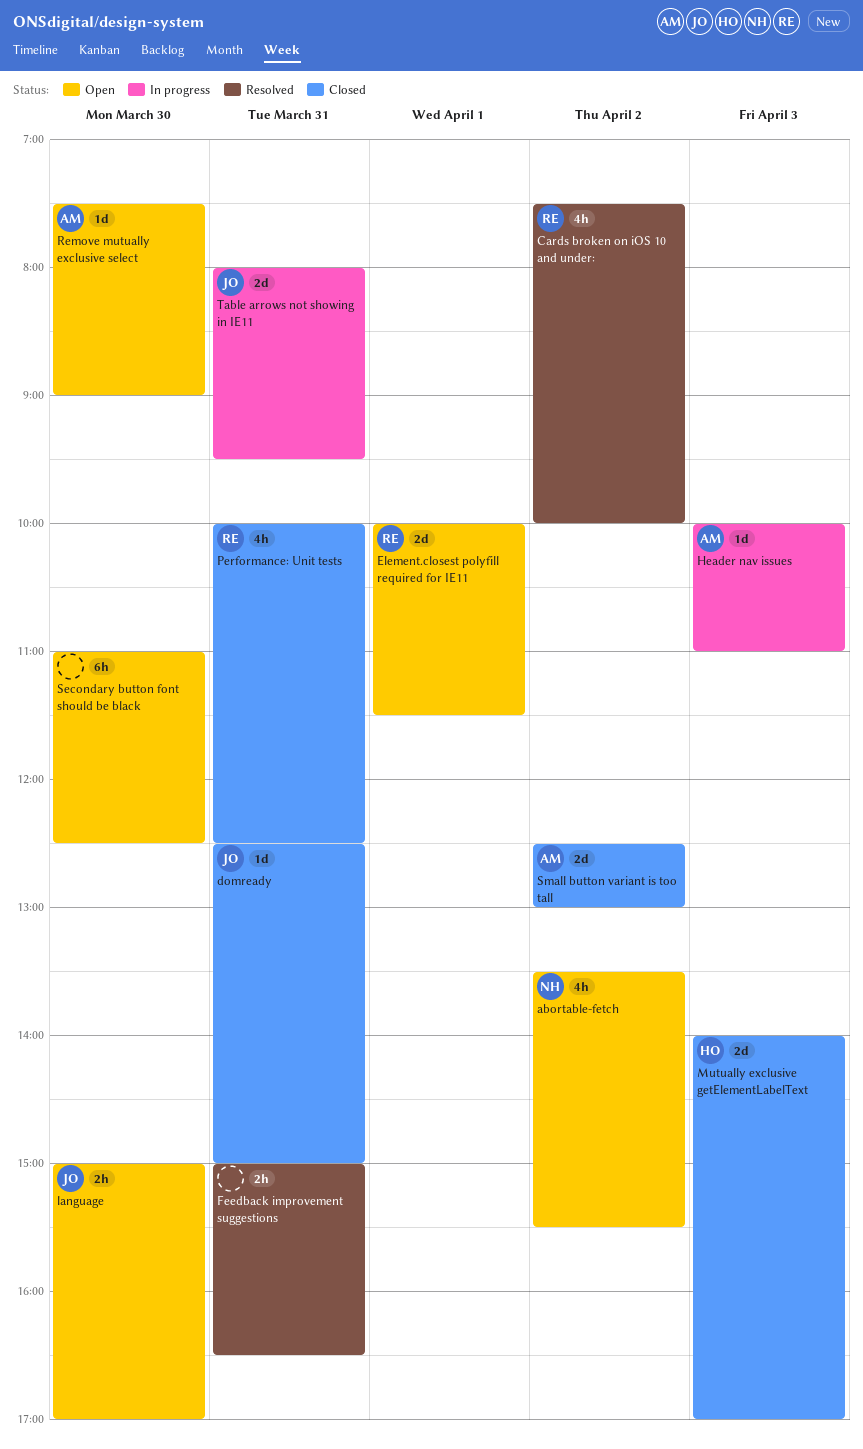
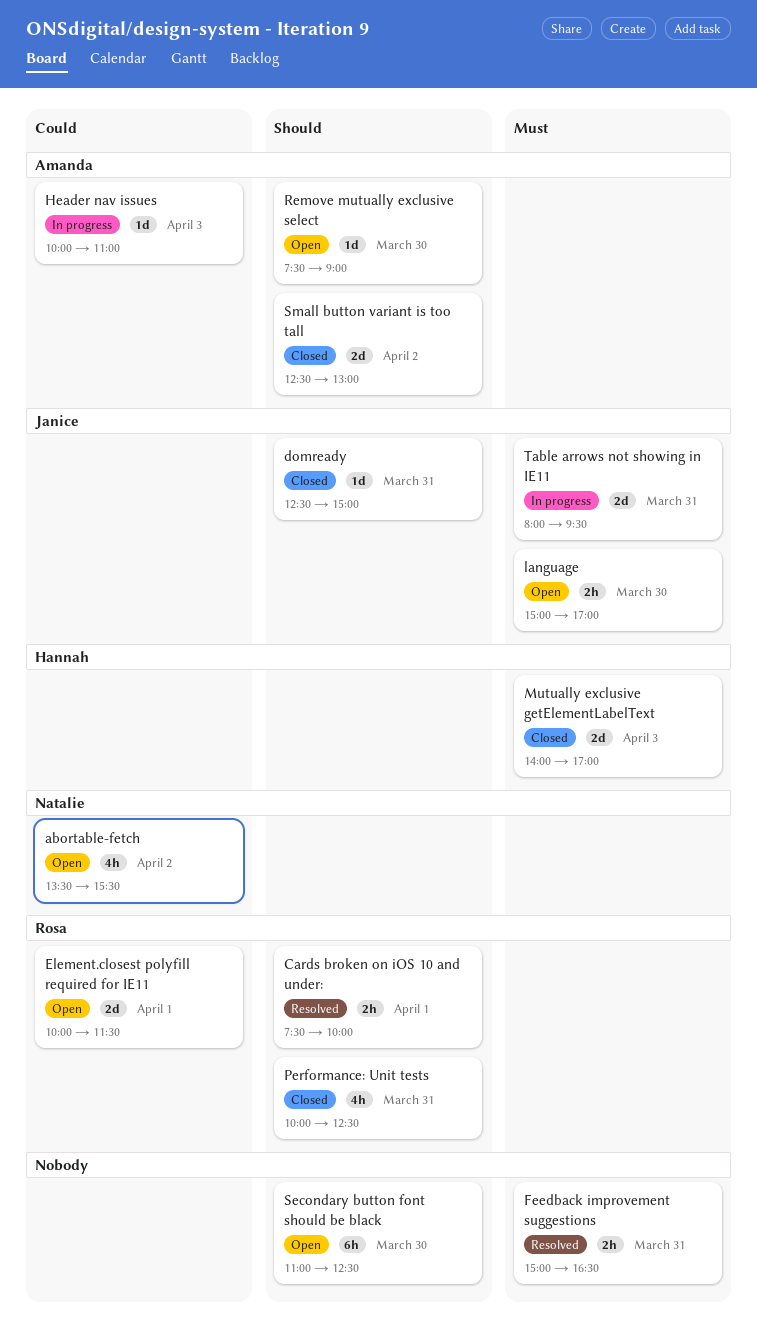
Cards broken on iOS 10 and under:, estimate: 4h -> 2h
Cards broken on iOS 10 and under:, day: Apr 2 -> Apr 1

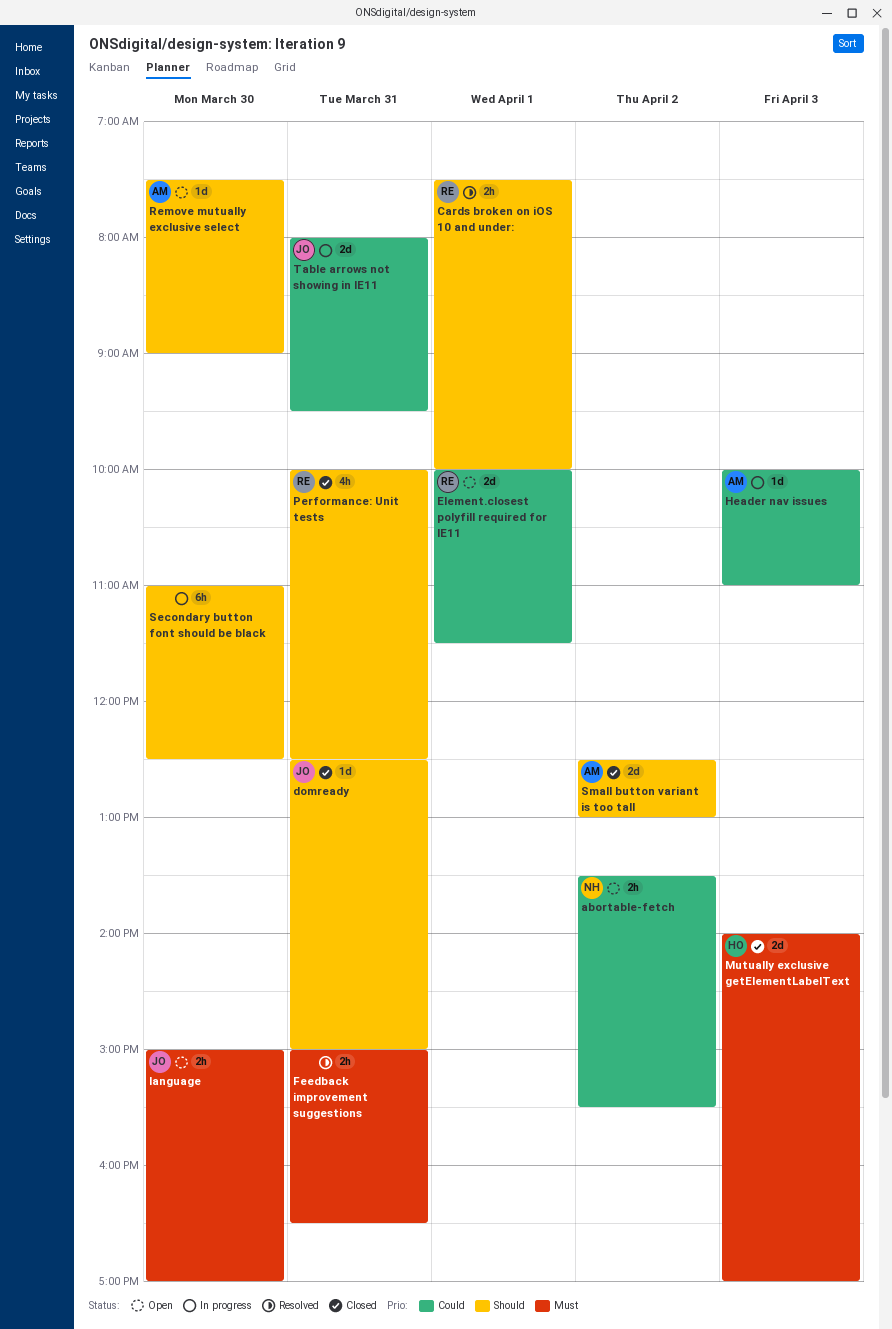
abortable-fetch, estimate: 4h -> 2h
Secondary button font should be black, status: Open -> In progress
Table arrows not showing in IE11, priority: Must -> Could

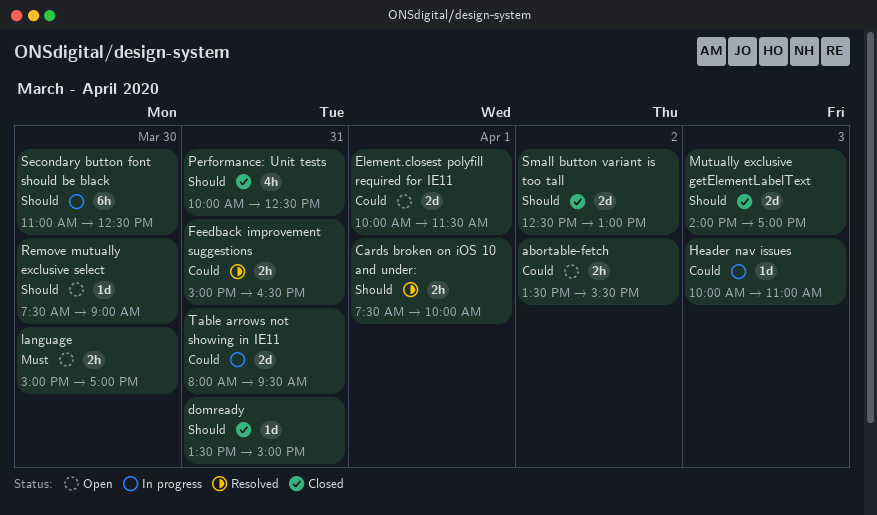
domready, begins: 12:30 -> 13:30
Feedback improvement suggestions, priority: Must -> Could
Mutually exclusive getElementLabelText, priority: Must -> Should

